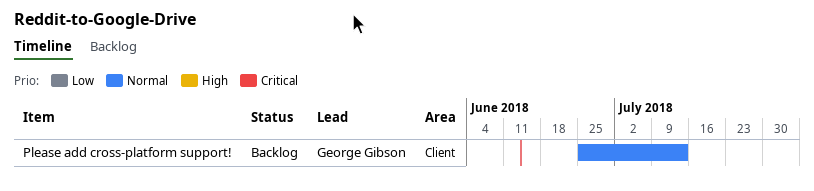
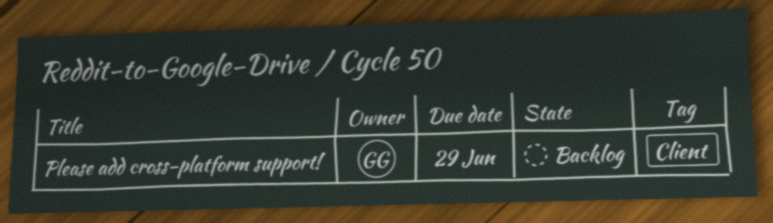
Please add cross-platform support!, due: Jul 13 -> Jun 29

